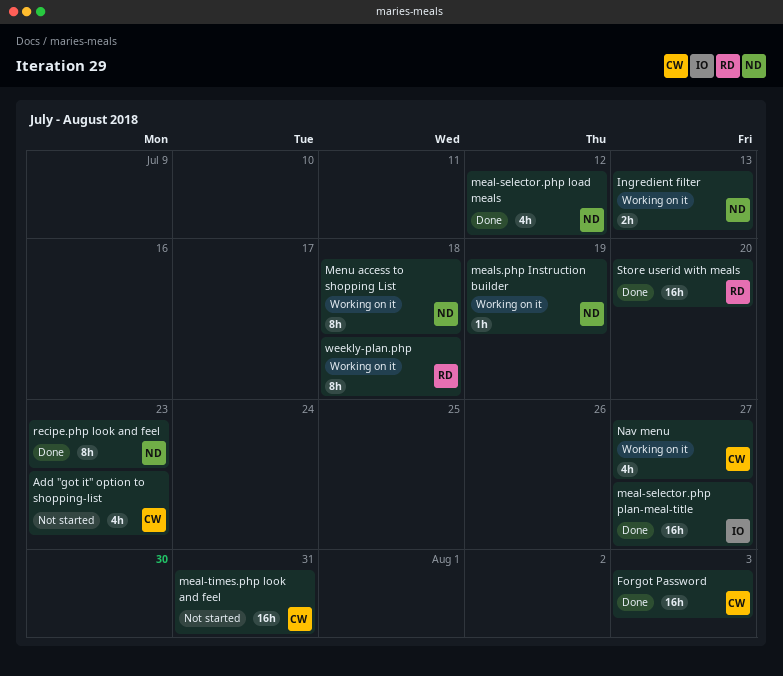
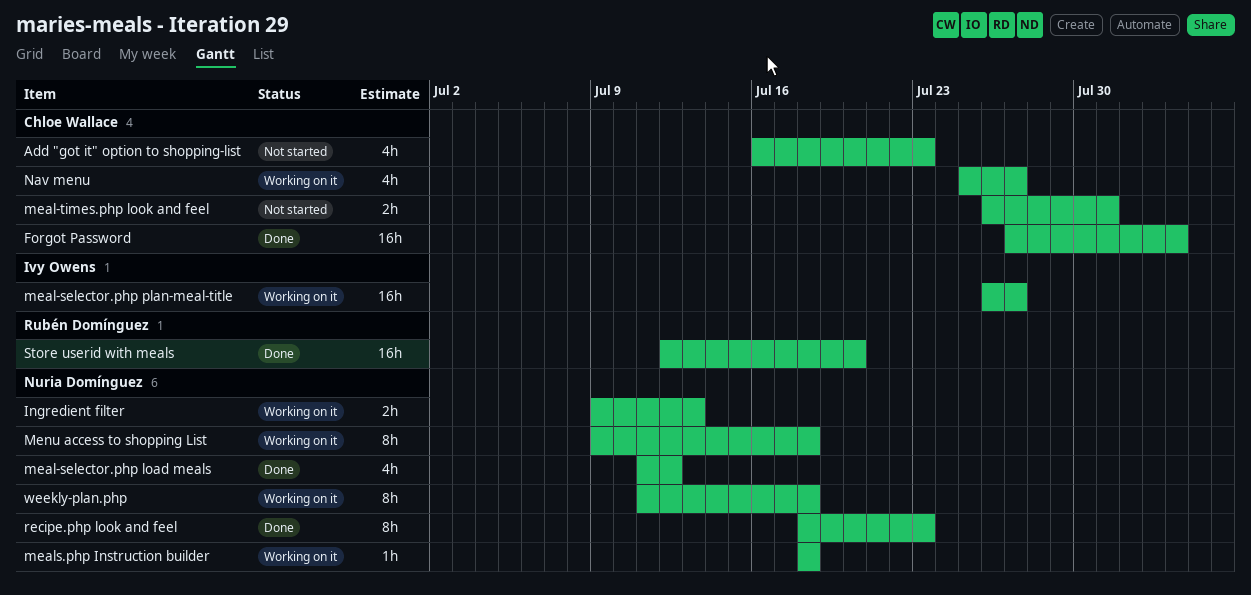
meal-selector.php plan-meal-title, status: Done -> Working on it
meal-times.php look and feel, estimate: 16h -> 2h
meals.php Instruction builder, due: Jul 19 -> Jul 18
weekly-plan.php, owner: Rubén Domínguez -> Nuria Domínguez

